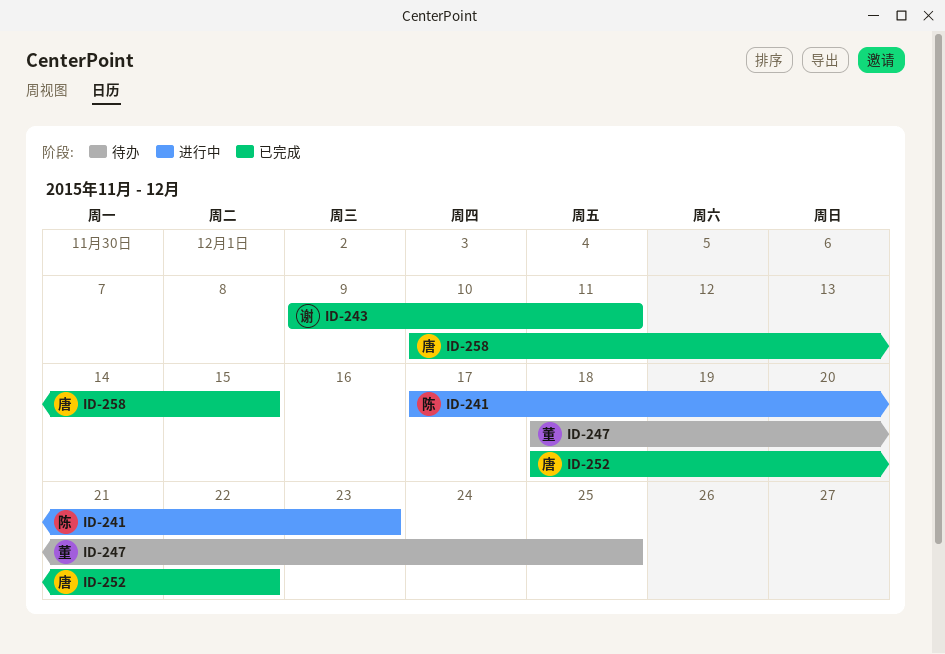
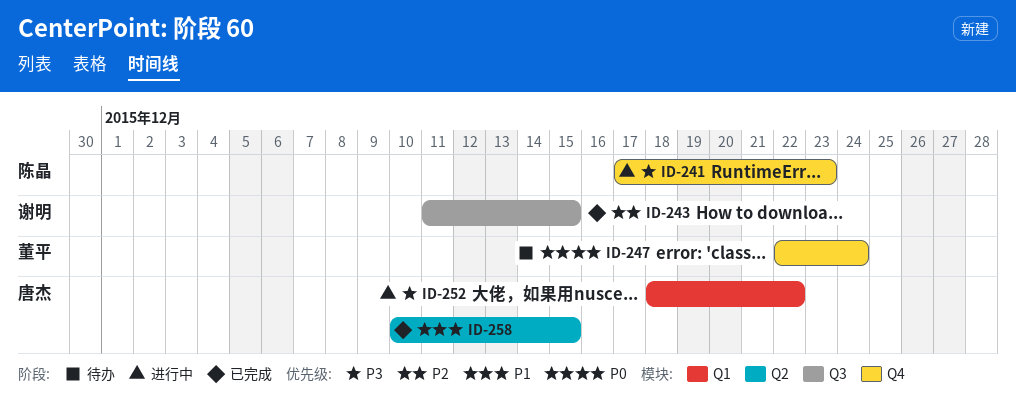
ID-243, start: Dec 9 -> Dec 11
ID-243, due: Dec 11 -> Dec 15
ID-247, start: Dec 18 -> Dec 22
ID-247, due: Dec 25 -> Dec 24
ID-252, status: 已完成 -> 进行中

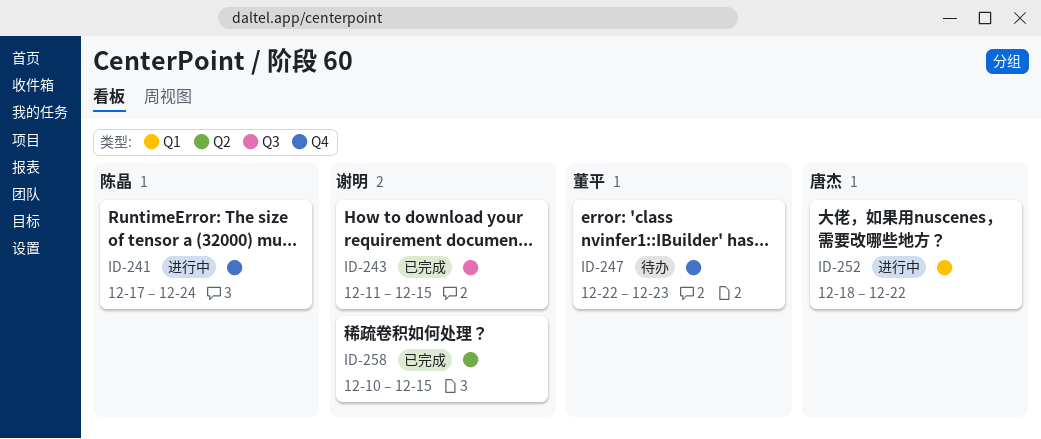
ID-241, due: Dec 23 -> Dec 24
ID-247, due: Dec 24 -> Dec 23
ID-258, owner: 唐杰 -> 谢明

